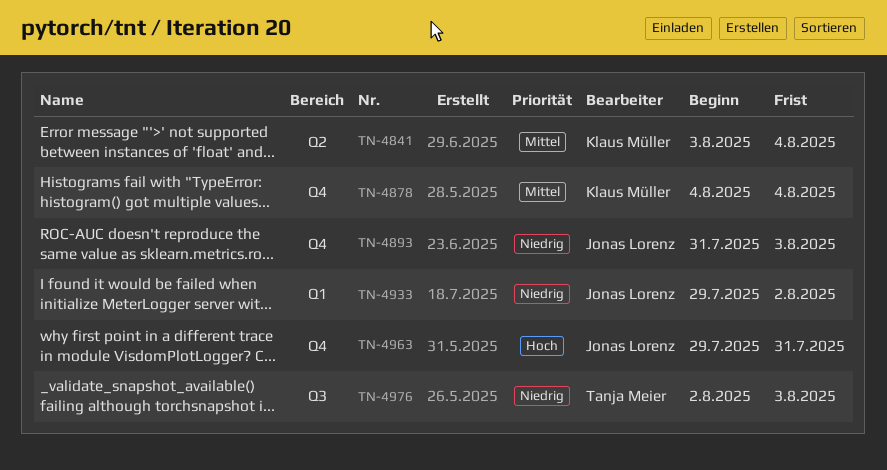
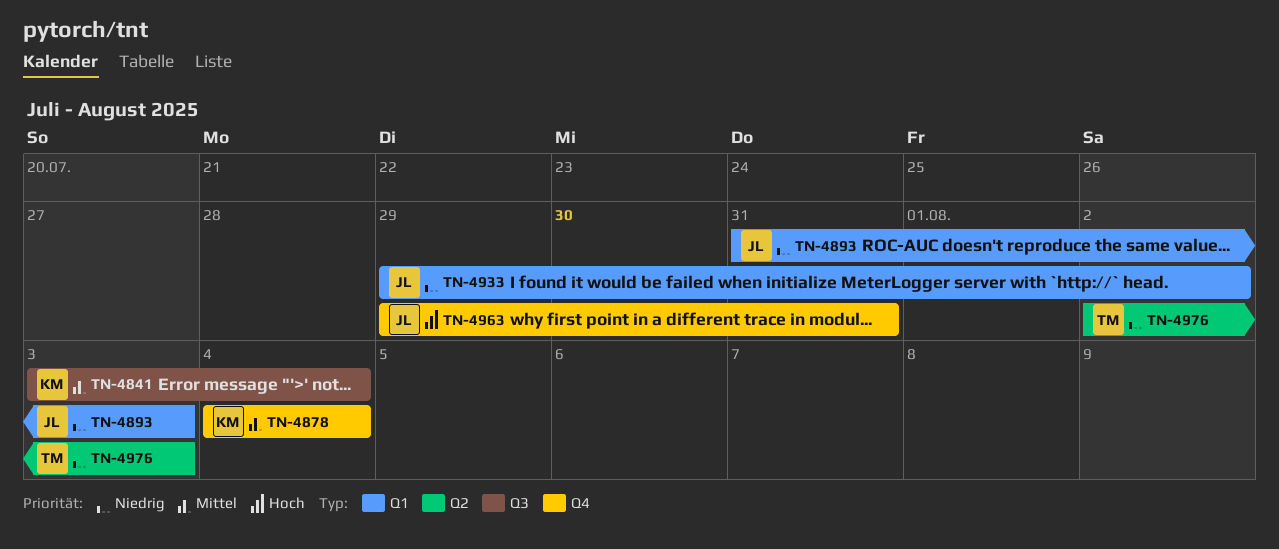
TN-4841, label: Q2 -> Q3
TN-4893, label: Q4 -> Q1
TN-4976, label: Q3 -> Q2

